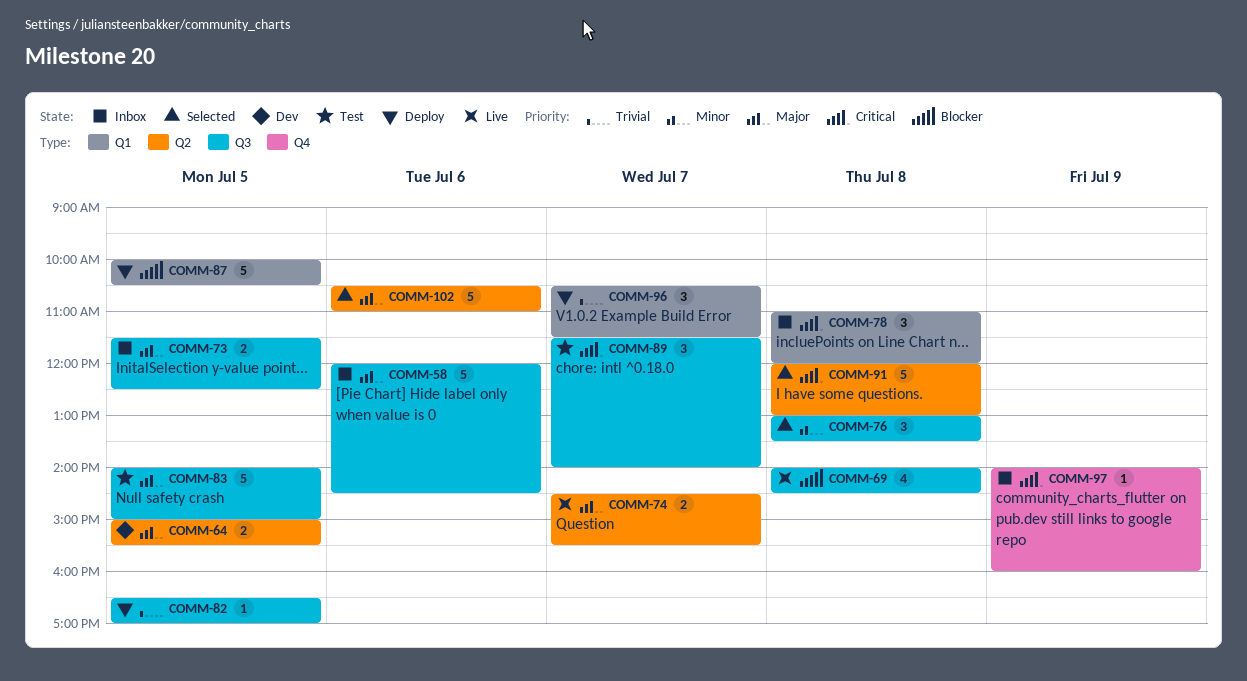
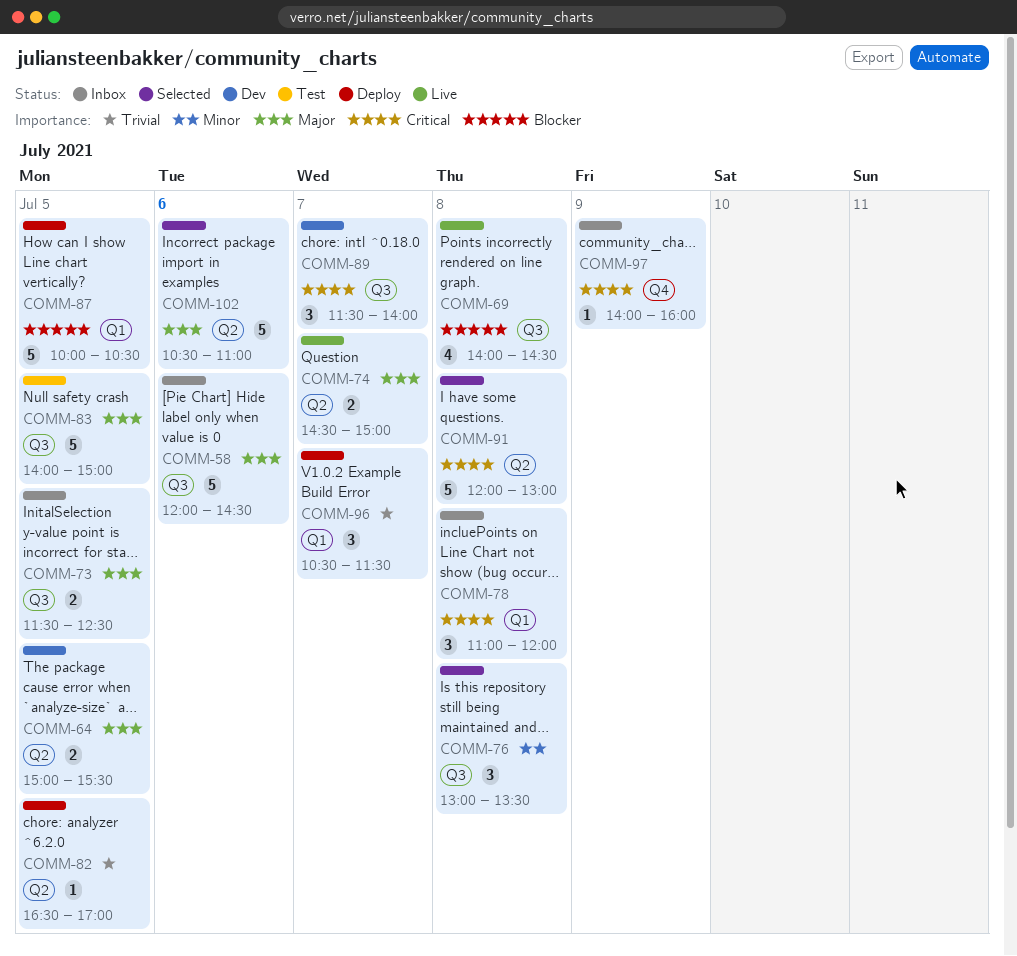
COMM-74, ends: 15:30 -> 15:00
COMM-82, label: Q3 -> Q2
COMM-89, status: Test -> Dev

